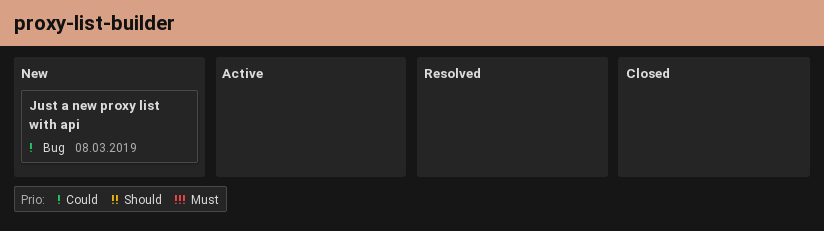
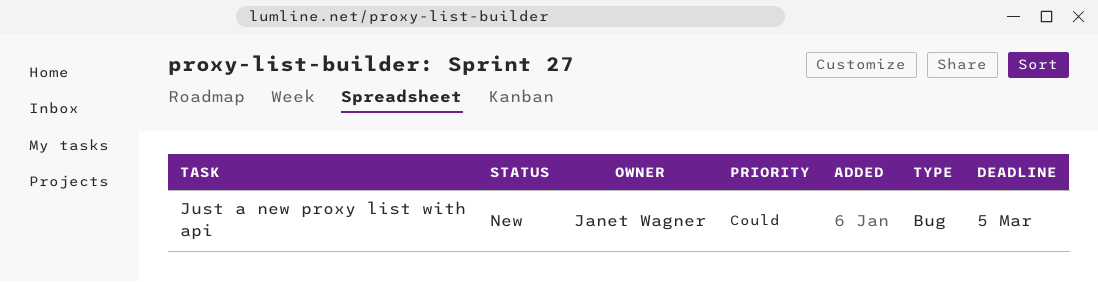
Just a new proxy list with api, due: Mar 8 -> Mar 5

